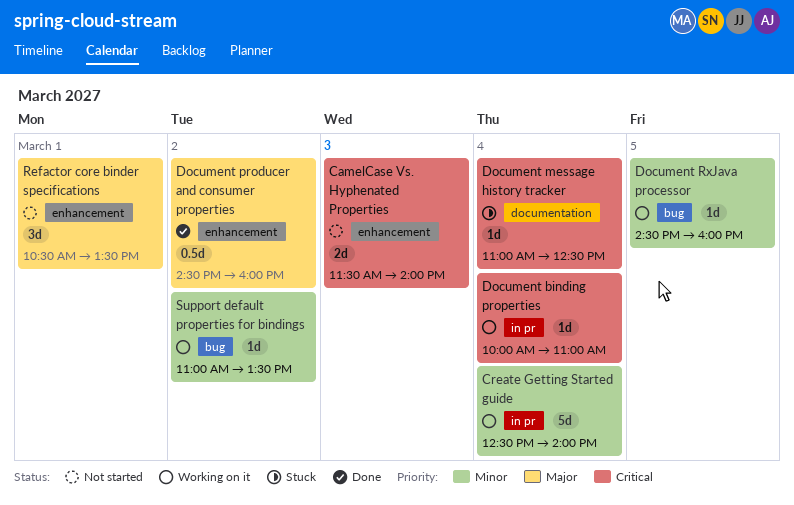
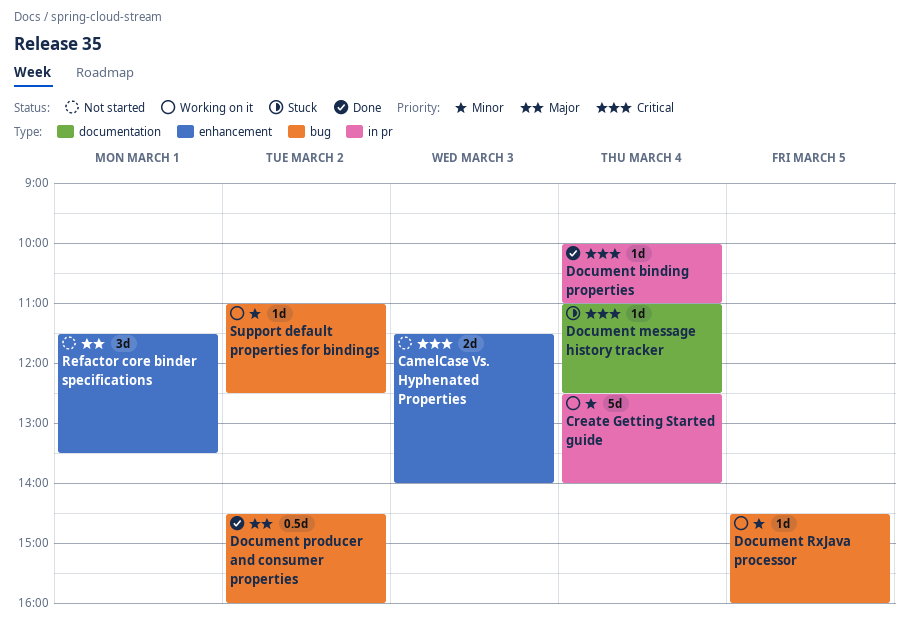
Document binding properties, status: Working on it -> Done
Document producer and consumer properties, label: enhancement -> bug
Refactor core binder specifications, begins: 10:30 -> 11:30
Support default properties for bindings, ends: 13:30 -> 12:30

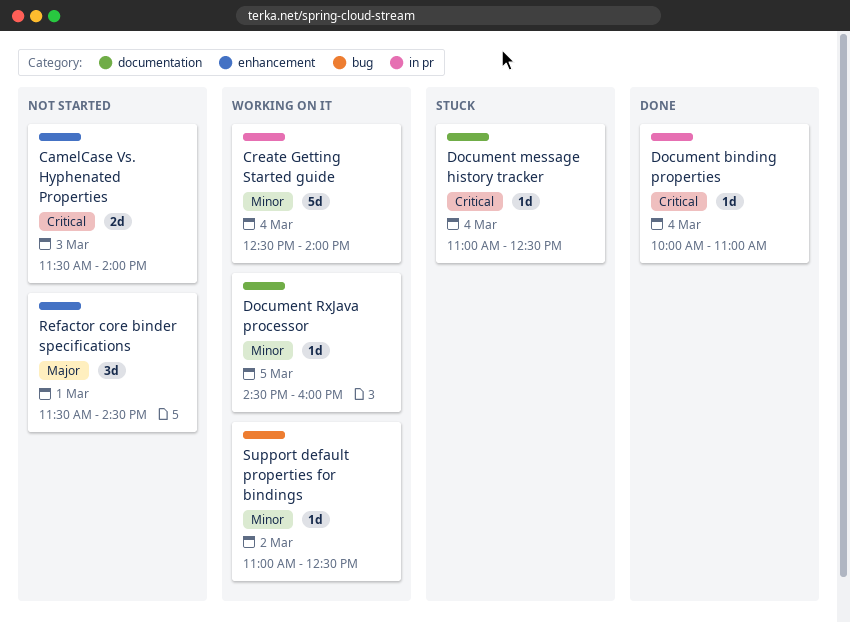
Document producer and consumer properties: present -> none
Document RxJava processor, label: bug -> documentation
Refactor core binder specifications, ends: 13:30 -> 14:30

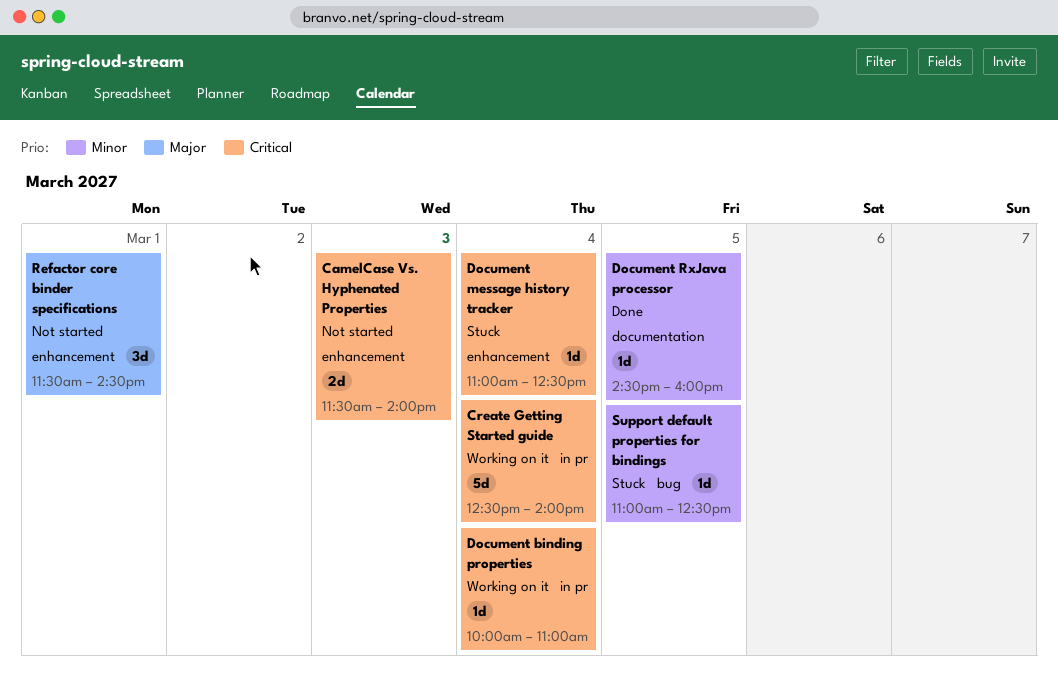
Create Getting Started guide, priority: Minor -> Critical
Document binding properties, status: Done -> Working on it
Document message history tracker, label: documentation -> enhancement
Document RxJava processor, status: Working on it -> Done
Support default properties for bindings, status: Working on it -> Stuck
Support default properties for bindings, day: Mar 2 -> Mar 5

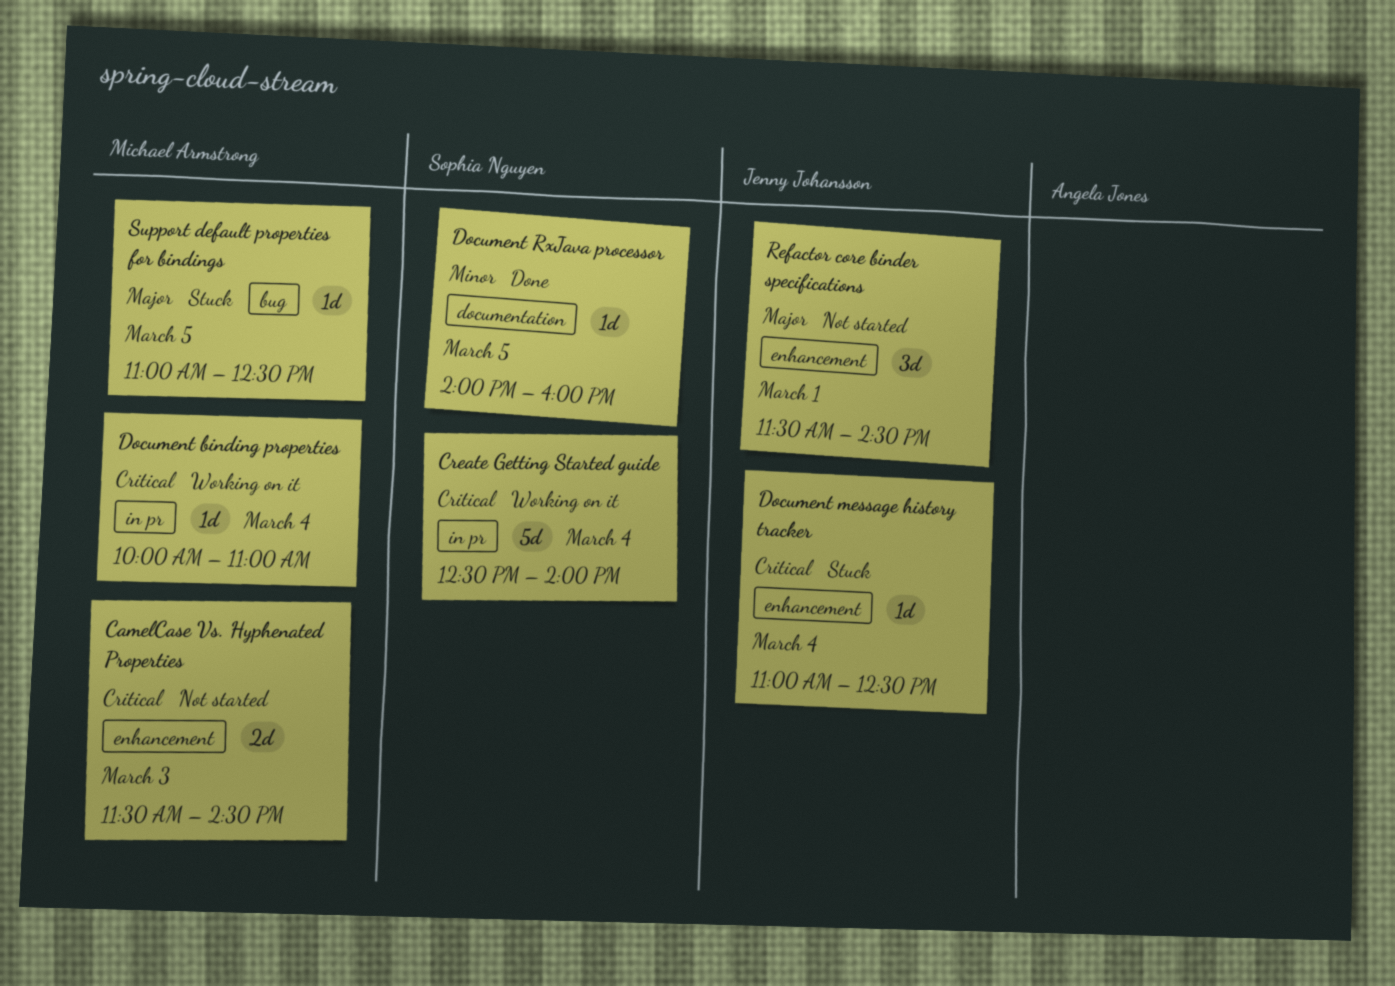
CamelCase Vs. Hyphenated Properties, ends: 14:00 -> 14:30
Document RxJava processor, begins: 14:30 -> 14:00
Support default properties for bindings, priority: Minor -> Major

